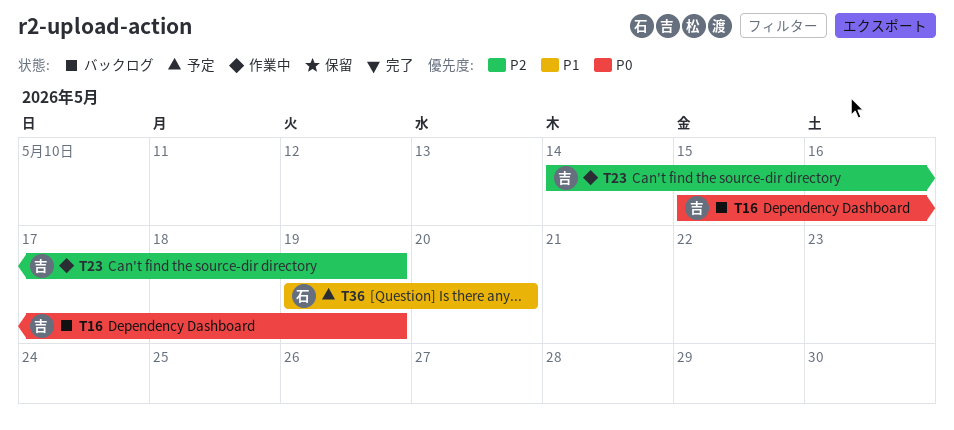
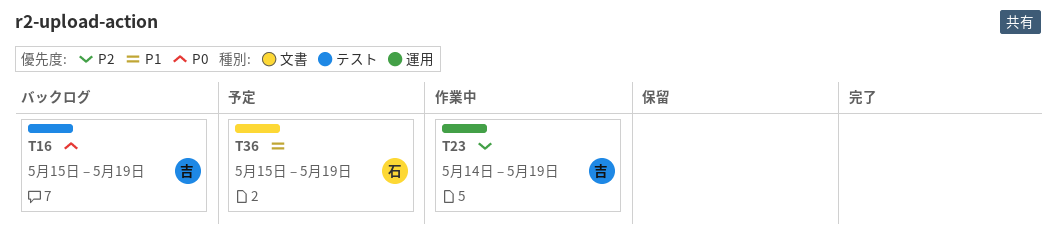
T36, start: May 19 -> May 15
T36, due: May 20 -> May 19

